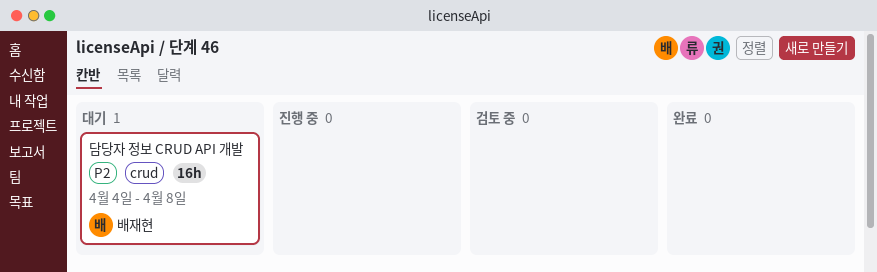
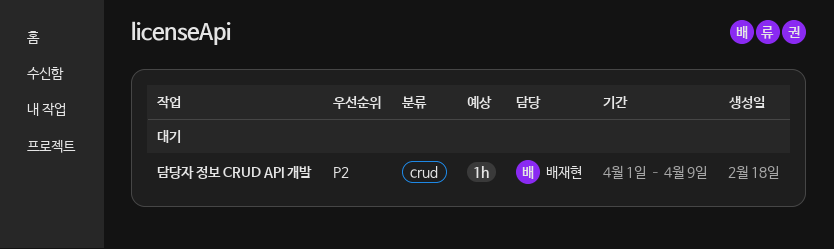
담당자 정보 CRUD API 개발, estimate: 16h -> 1h
담당자 정보 CRUD API 개발, start: Apr 4 -> Apr 1
담당자 정보 CRUD API 개발, due: Apr 8 -> Apr 9

